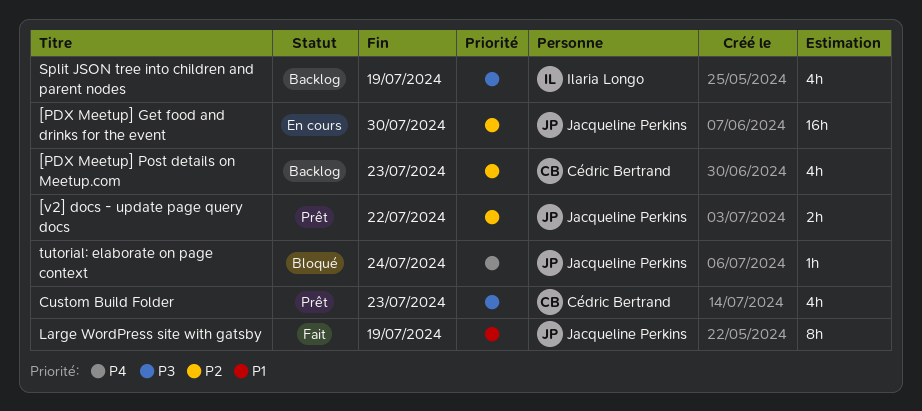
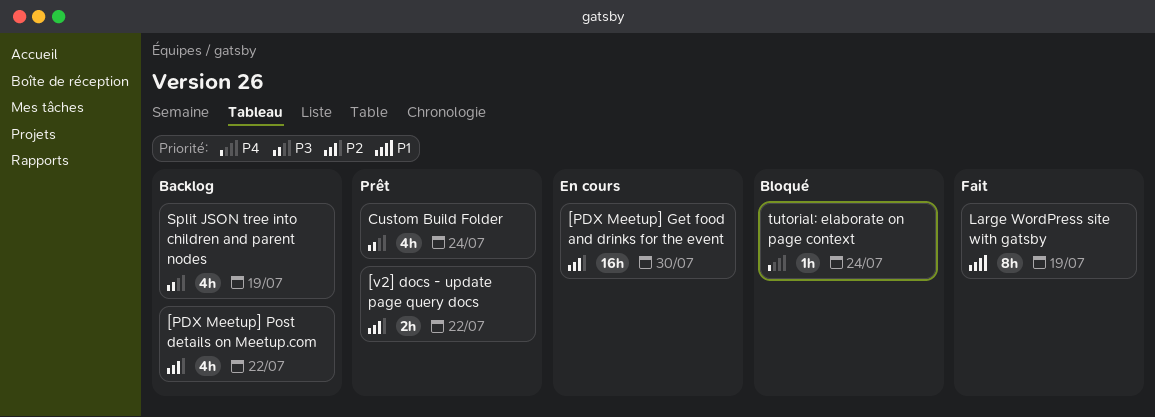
[PDX Meetup] Post details on Meetup.com, due: Jul 23 -> Jul 22
Custom Build Folder, due: Jul 23 -> Jul 24

